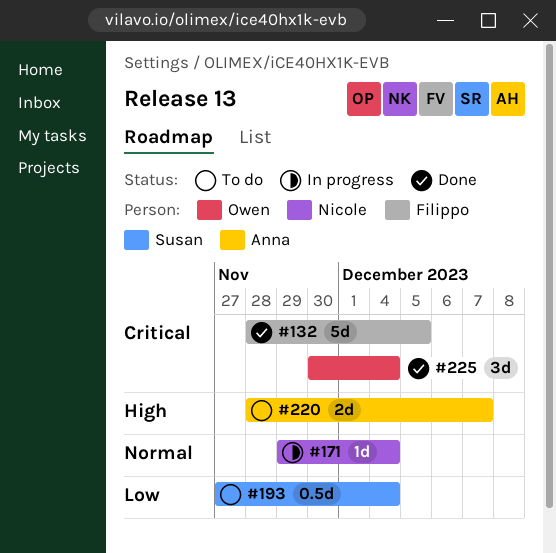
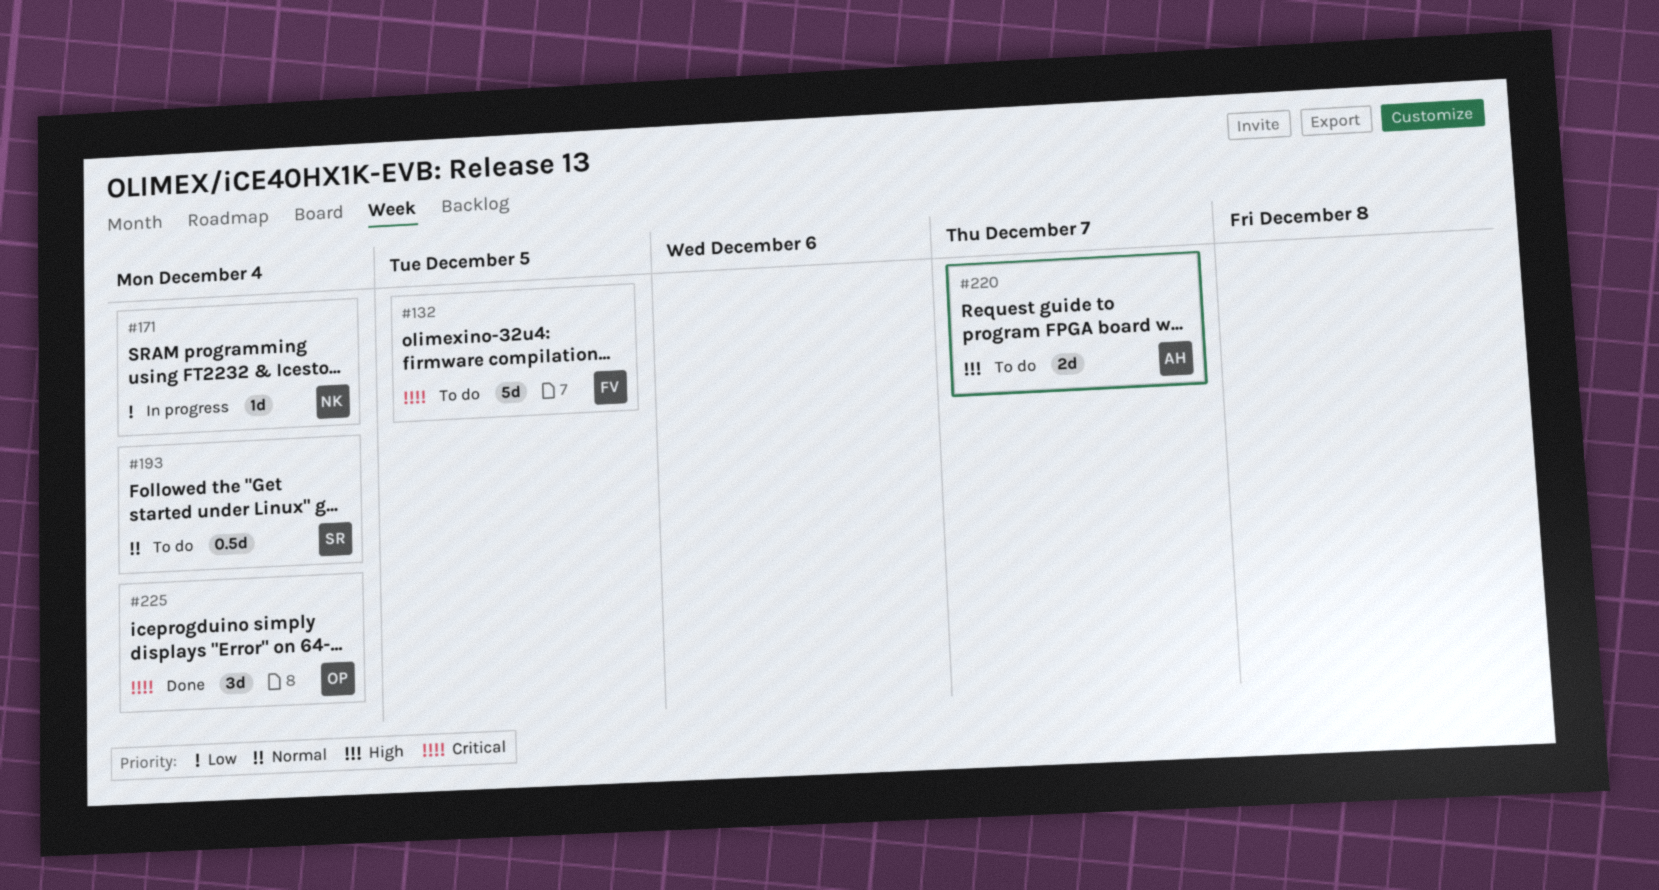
#132, status: Done -> To do
#171, priority: Normal -> Low
#193, priority: Low -> Normal

